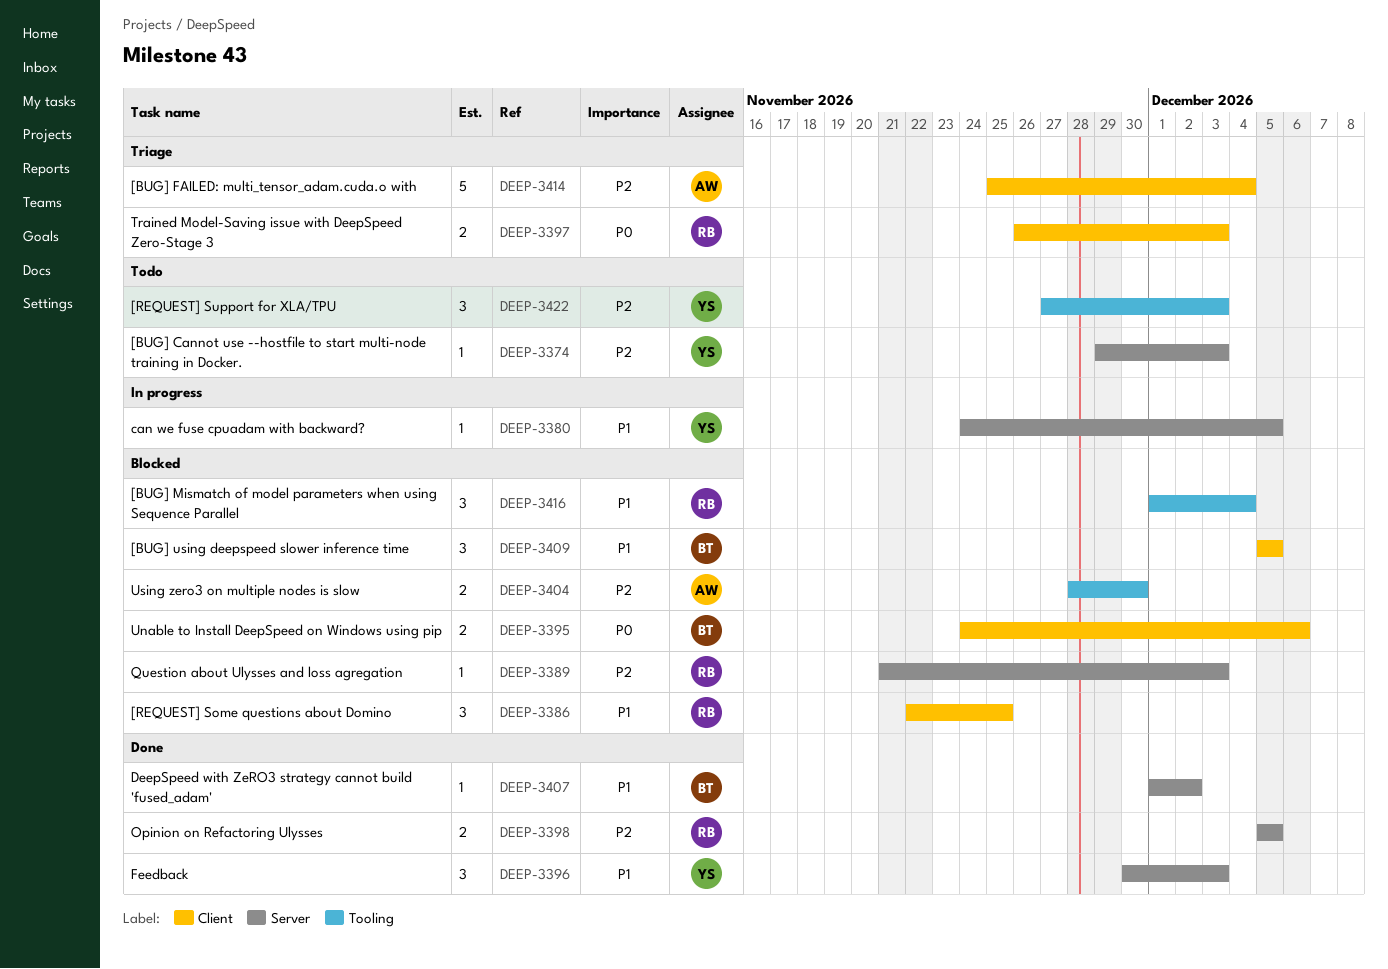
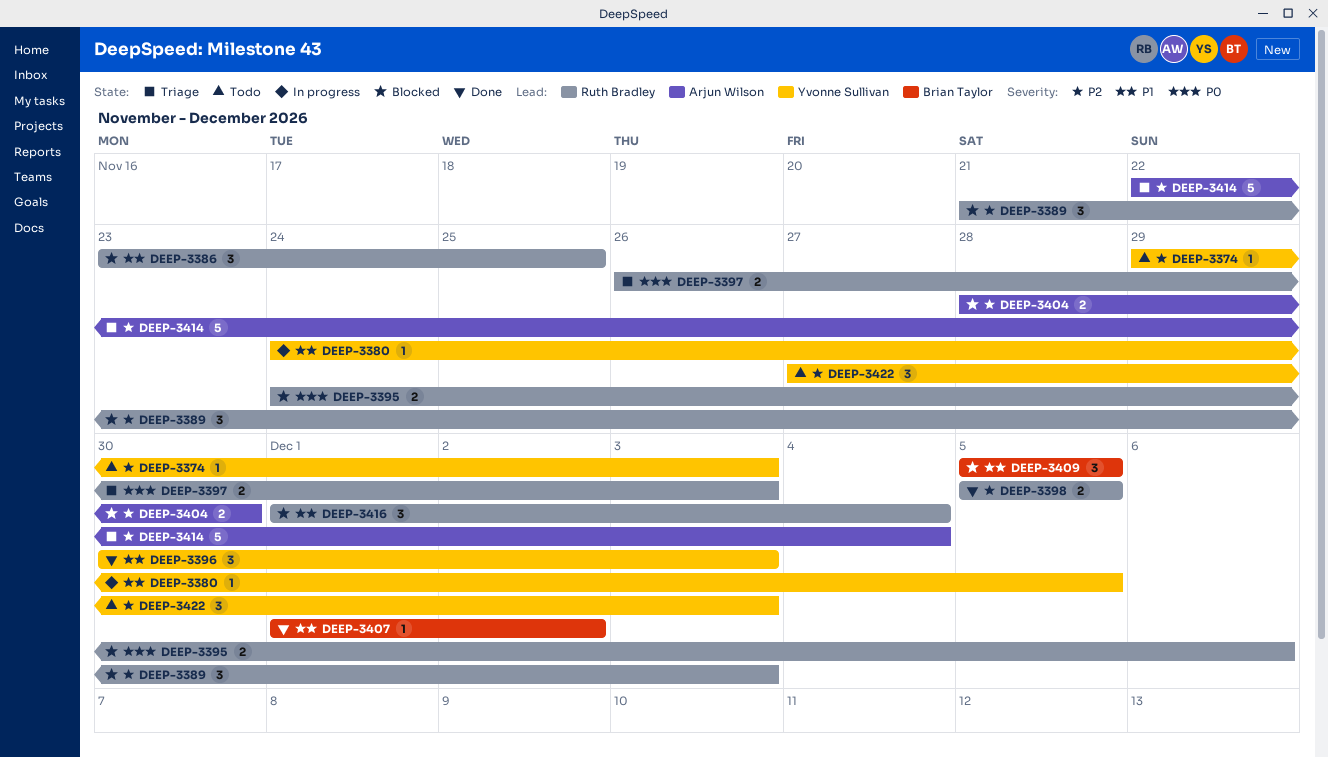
DEEP-3386, start: Nov 22 -> Nov 23
DEEP-3389, estimate: 1 -> 3
DEEP-3395, owner: Brian Taylor -> Ruth Bradley
DEEP-3414, start: Nov 25 -> Nov 22

